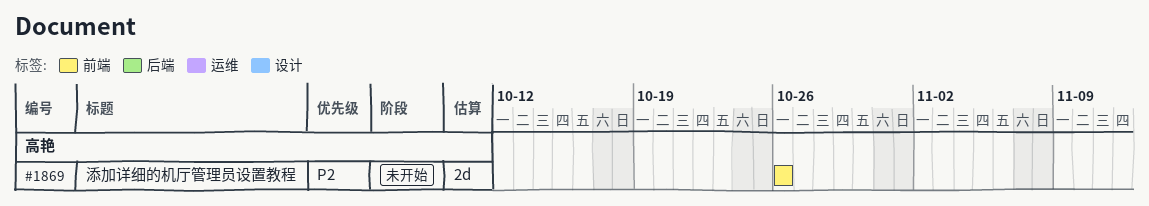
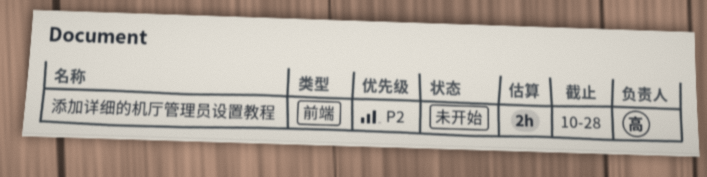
添加详细的机厅管理员设置教程, estimate: 2d -> 2h
添加详细的机厅管理员设置教程, due: Oct 26 -> Oct 28

